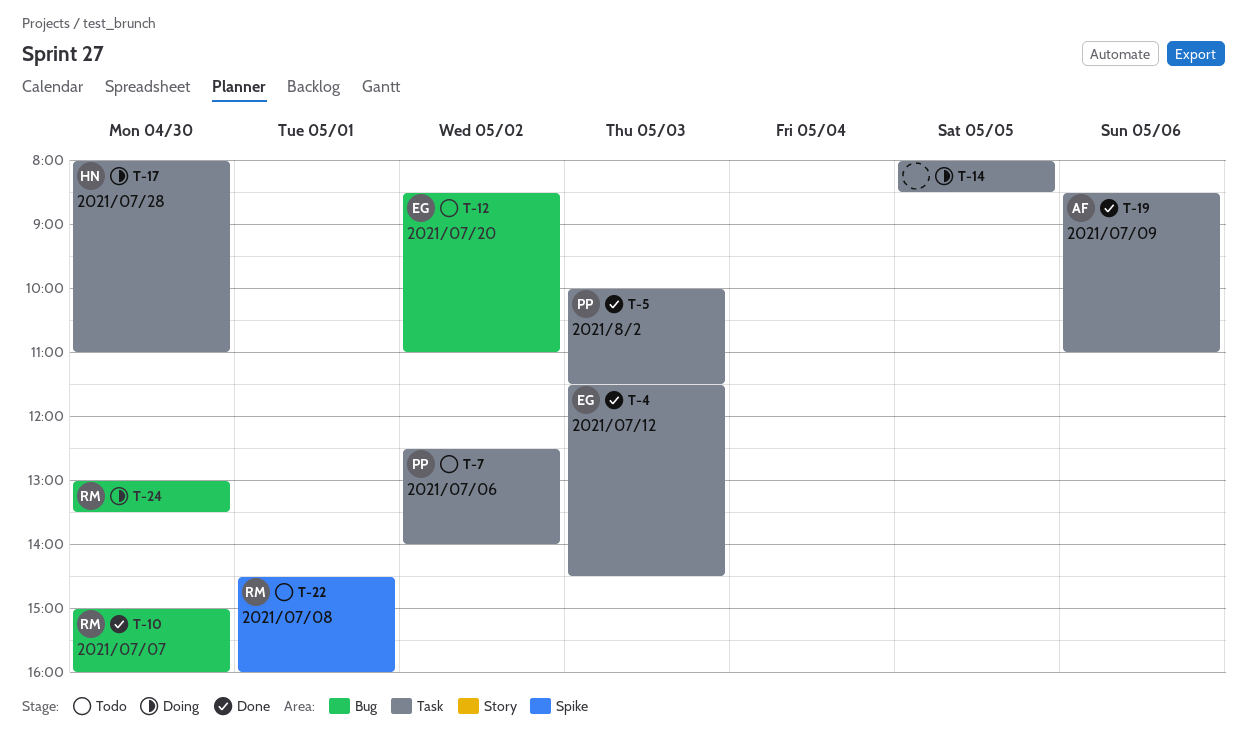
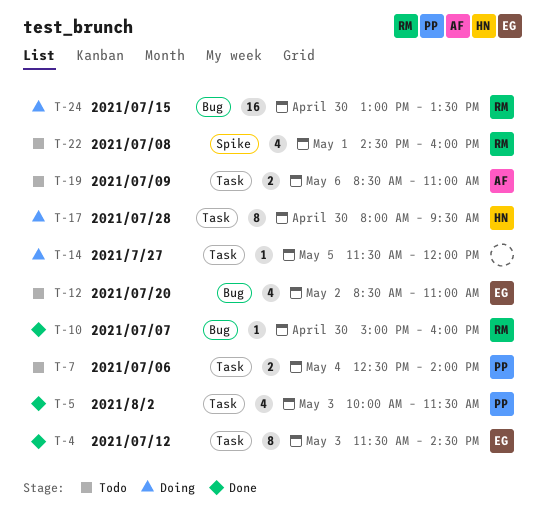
T-7, day: May 2 -> May 4
T-14, begins: 08:00 -> 11:30
T-14, ends: 08:30 -> 12:00
T-17, ends: 11:00 -> 09:30
T-19, status: Done -> Todo

